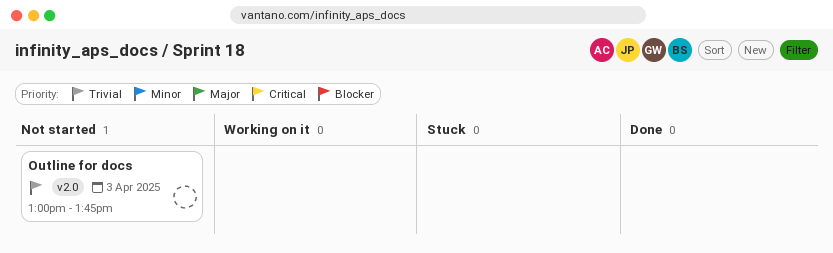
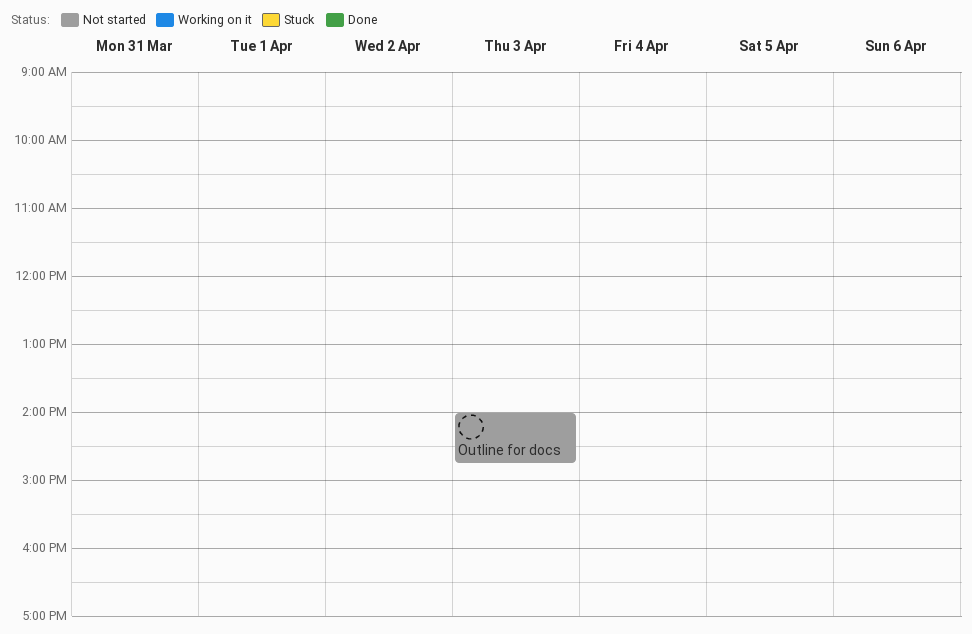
Outline for docs, begins: 13:00 -> 14:00
Outline for docs, ends: 13:45 -> 14:45

